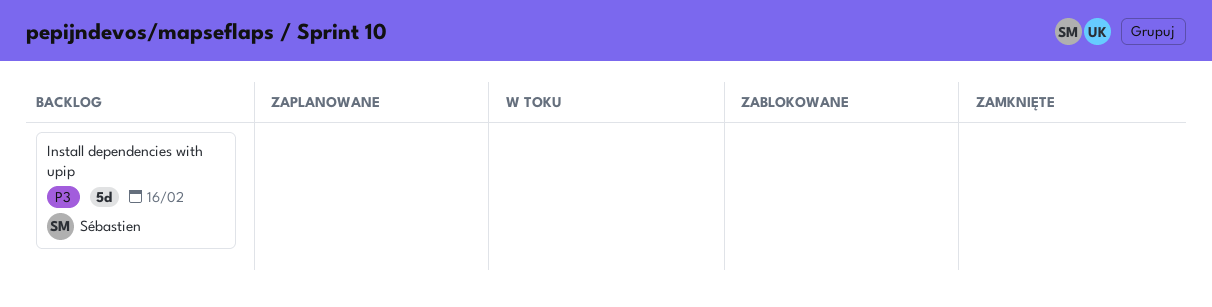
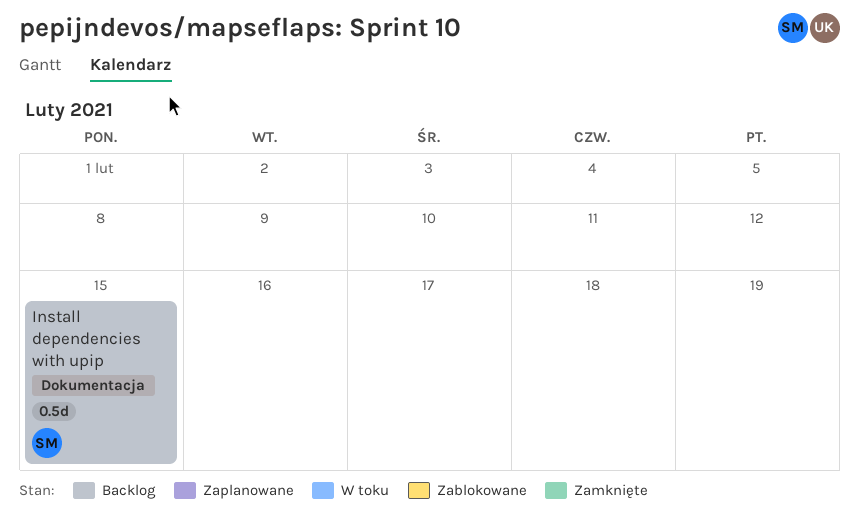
Install dependencies with upip, estimate: 5d -> 0.5d
Install dependencies with upip, due: Feb 16 -> Feb 15

